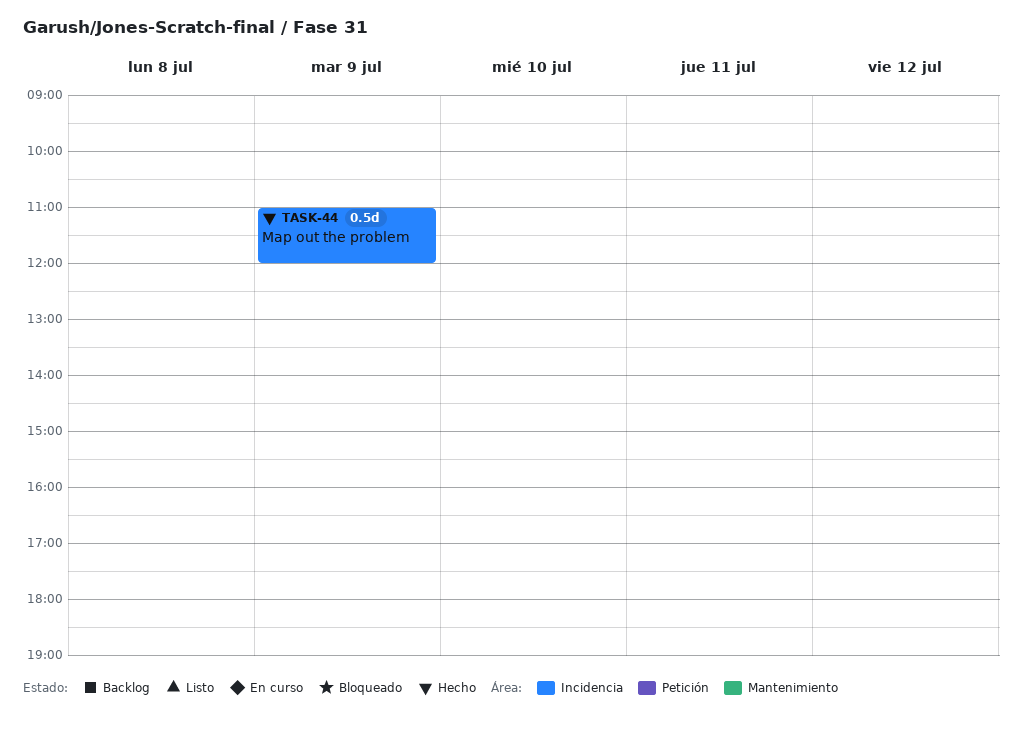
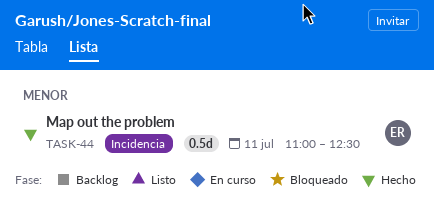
TASK-44, day: Jul 9 -> Jul 11
TASK-44, ends: 12:00 -> 12:30

